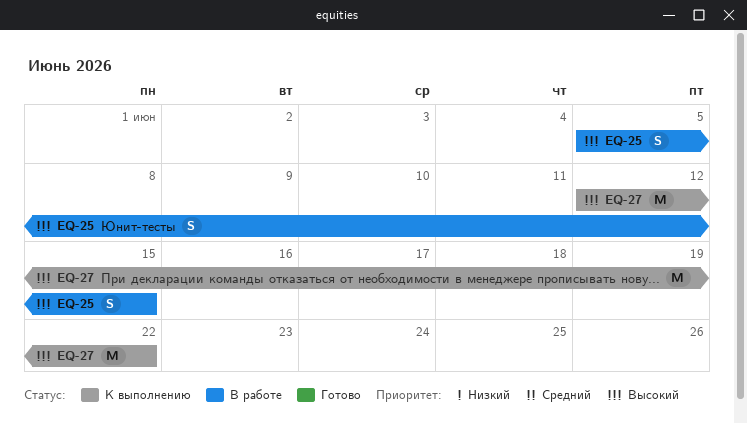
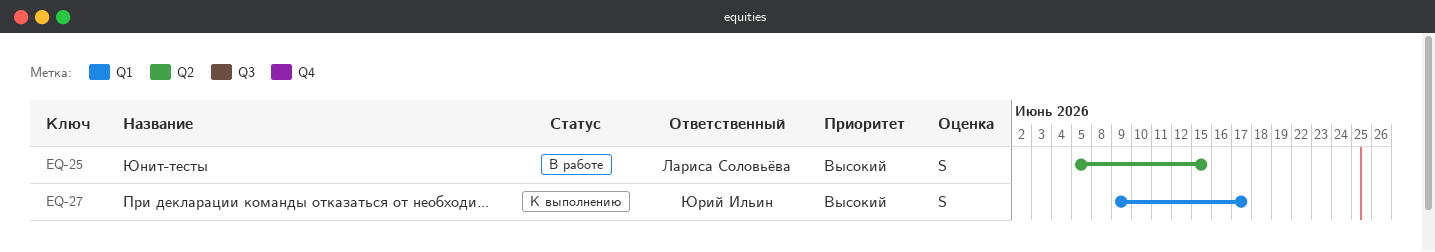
EQ-27, estimate: M -> S
EQ-27, start: Jun 12 -> Jun 9
EQ-27, due: Jun 22 -> Jun 17

